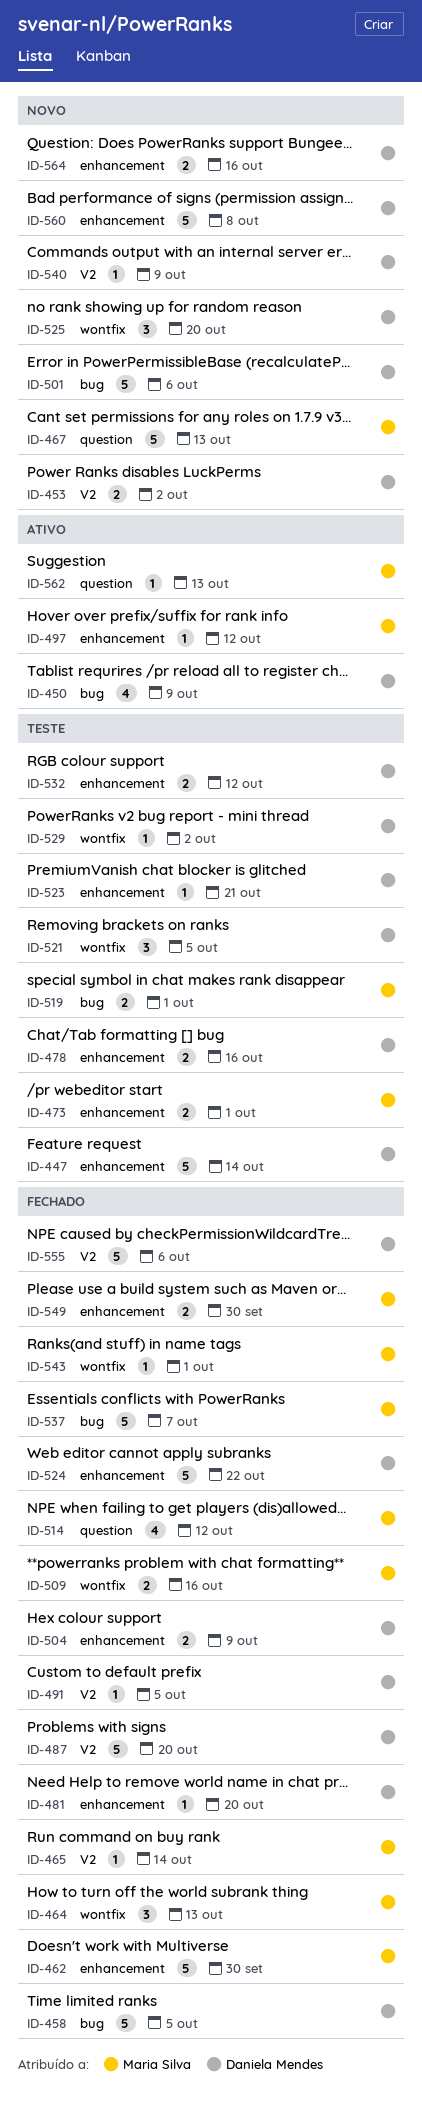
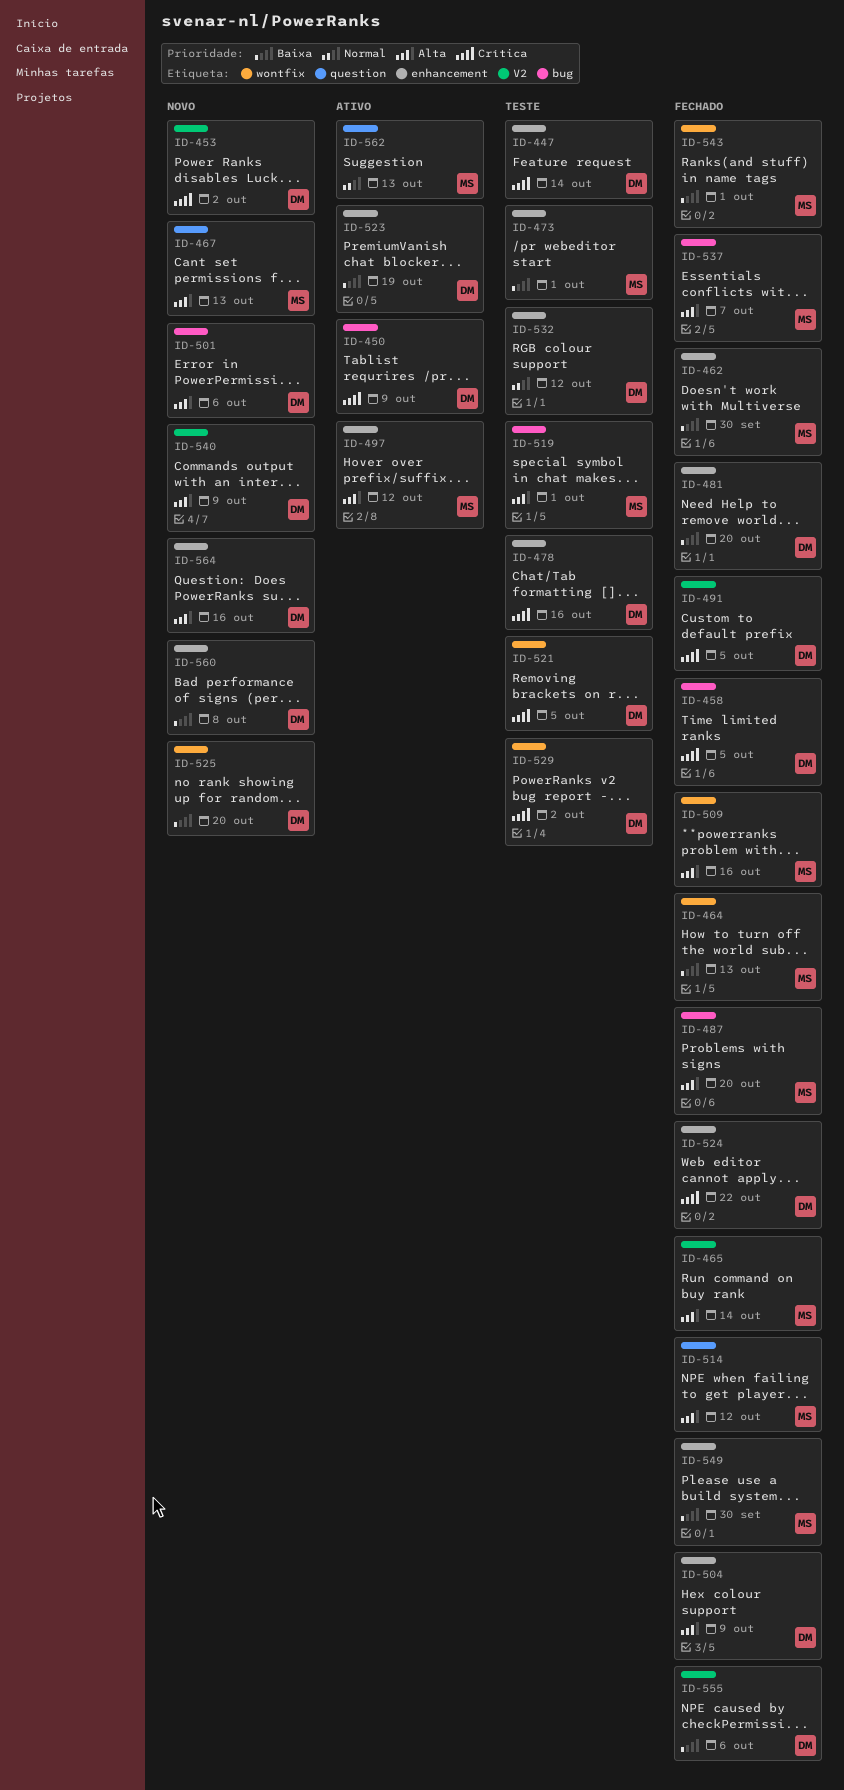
ID-487, owner: Daniela Mendes -> Maria Silva
ID-487, label: V2 -> bug
ID-523, status: Teste -> Ativo
ID-523, due: Oct 21 -> Oct 19

